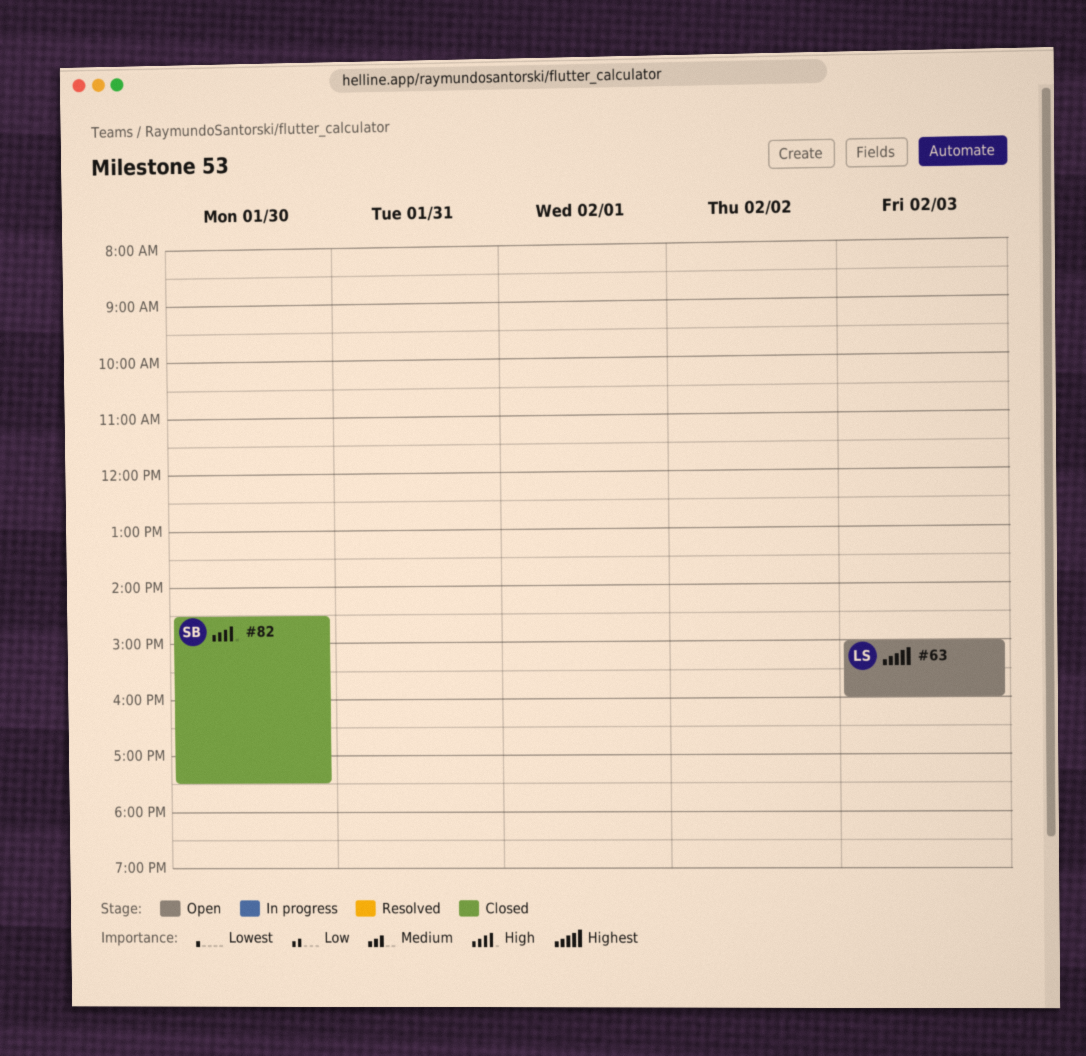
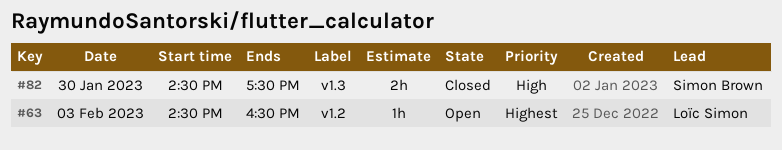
#63, begins: 15:00 -> 14:30
#63, ends: 16:00 -> 16:30

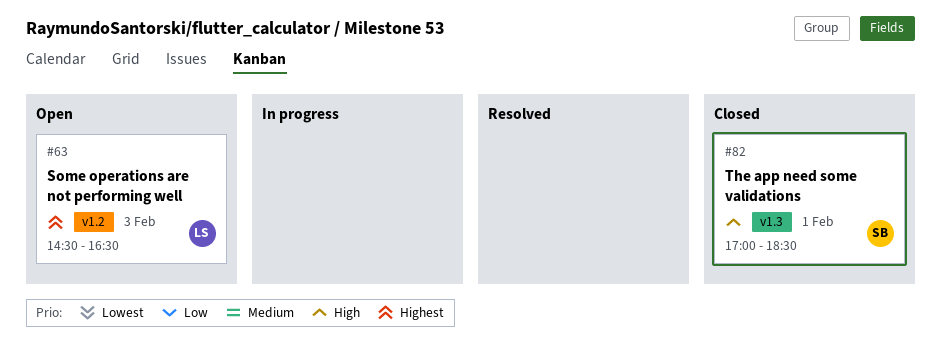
#82, day: Jan 30 -> Feb 1
#82, begins: 14:30 -> 17:00
#82, ends: 17:30 -> 18:30

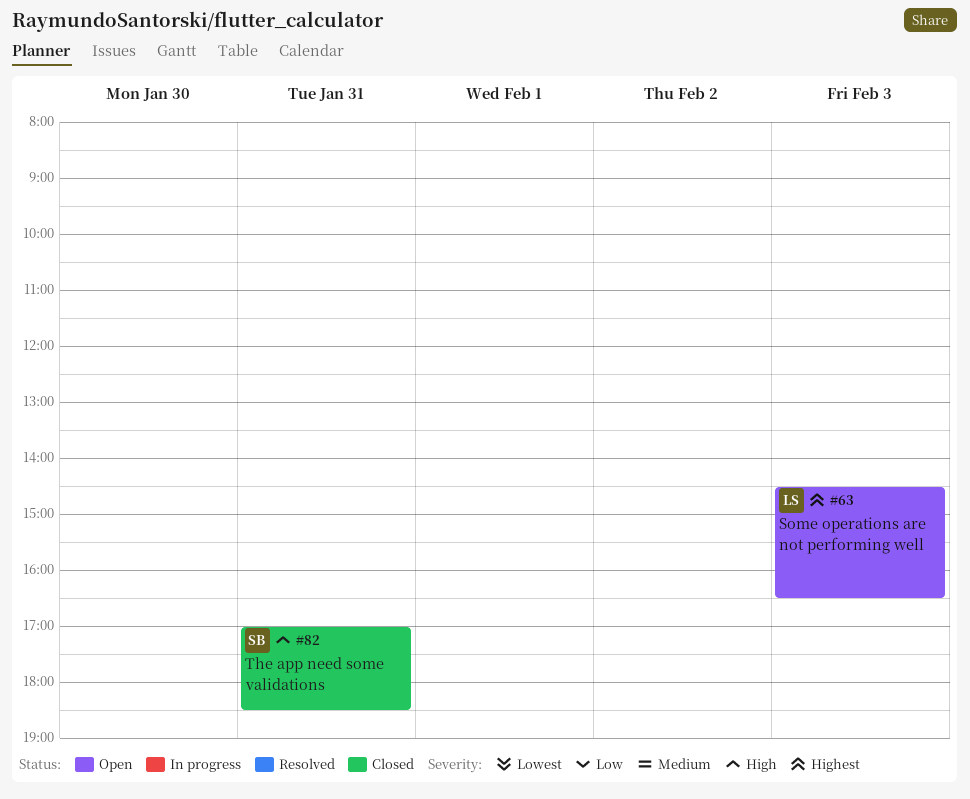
#82, day: Feb 1 -> Jan 31

